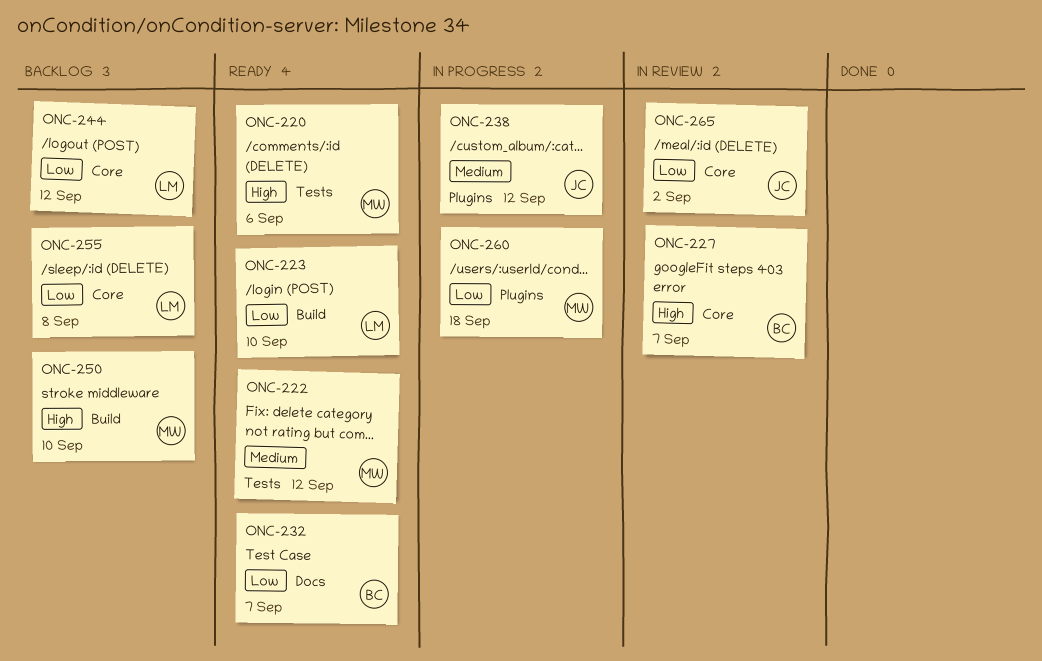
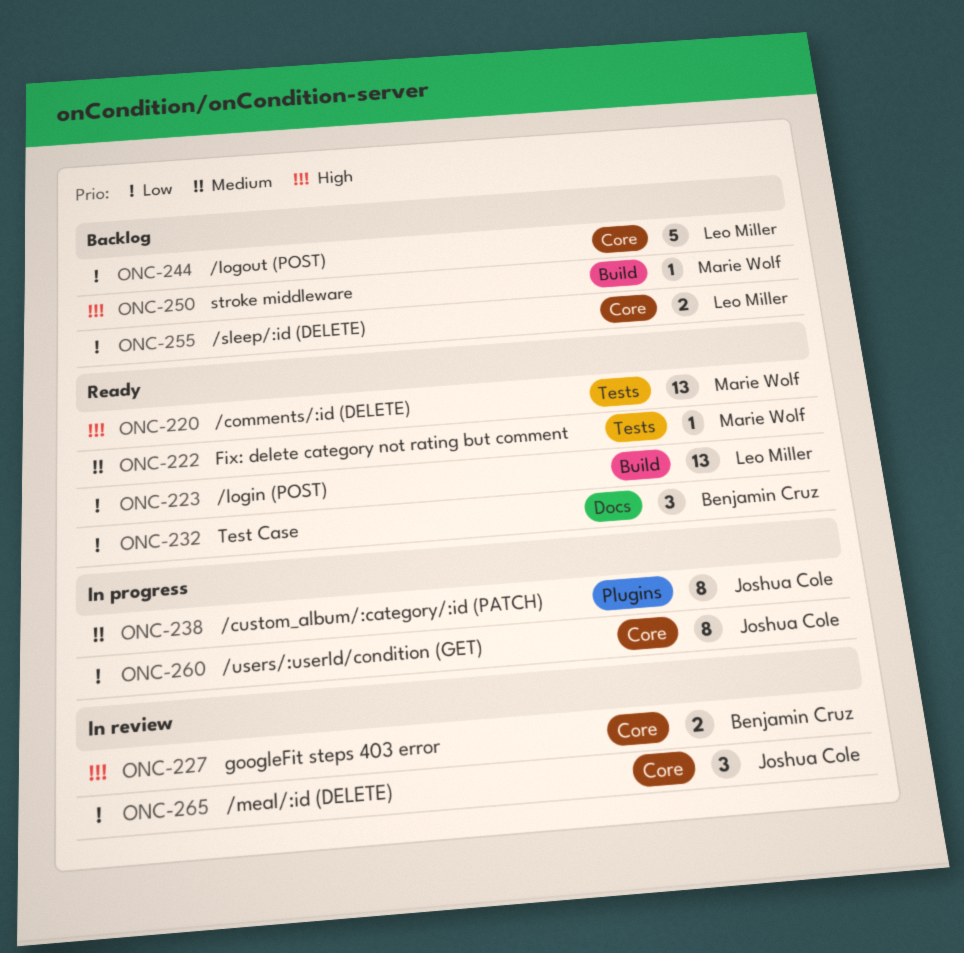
ONC-260, owner: Marie Wolf -> Joshua Cole
ONC-260, label: Plugins -> Core

